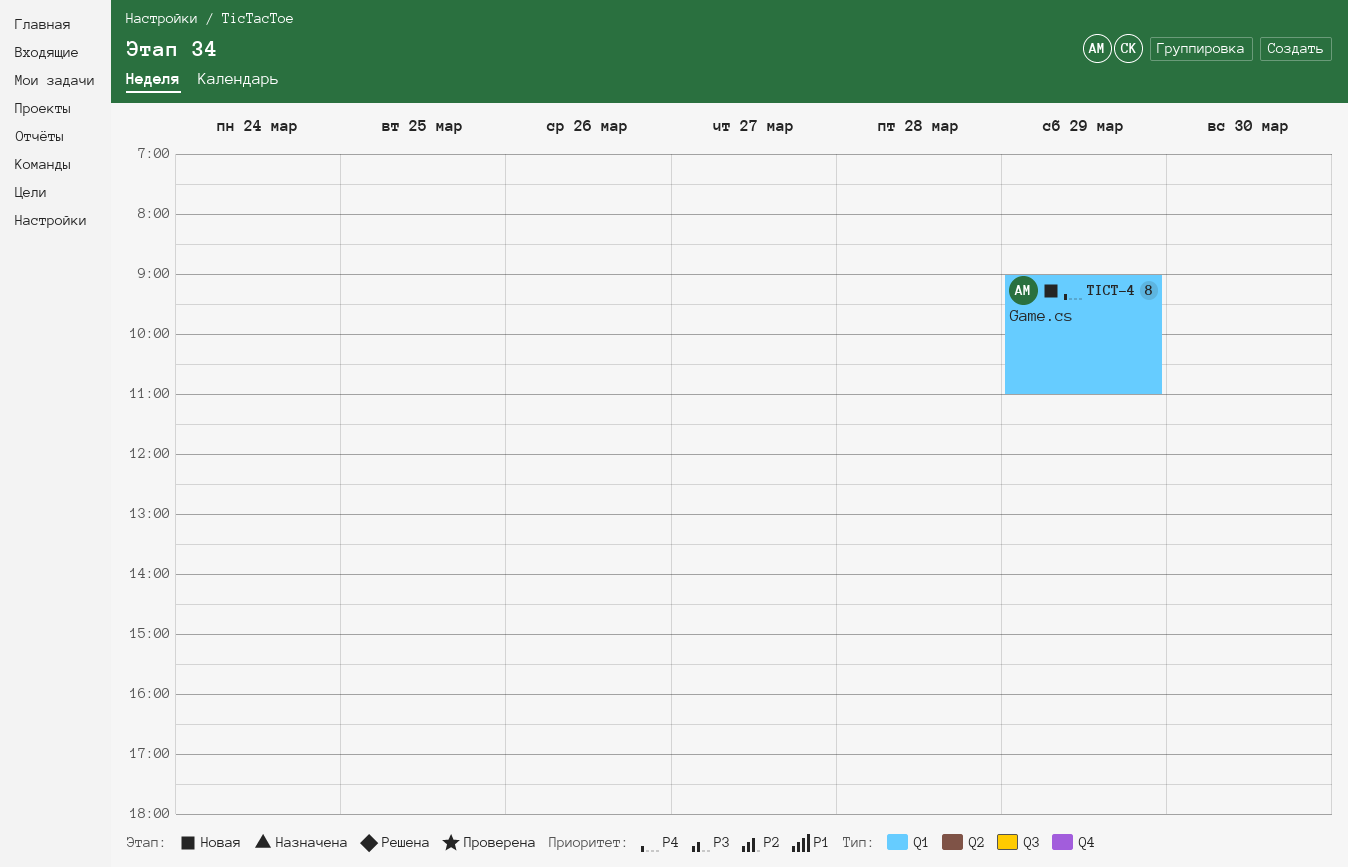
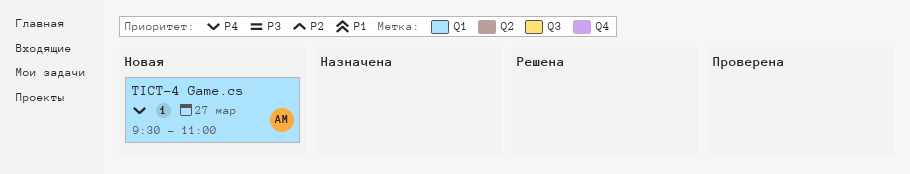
TICT-4, estimate: 8 -> 1
TICT-4, day: Mar 29 -> Mar 27
TICT-4, begins: 09:00 -> 09:30

